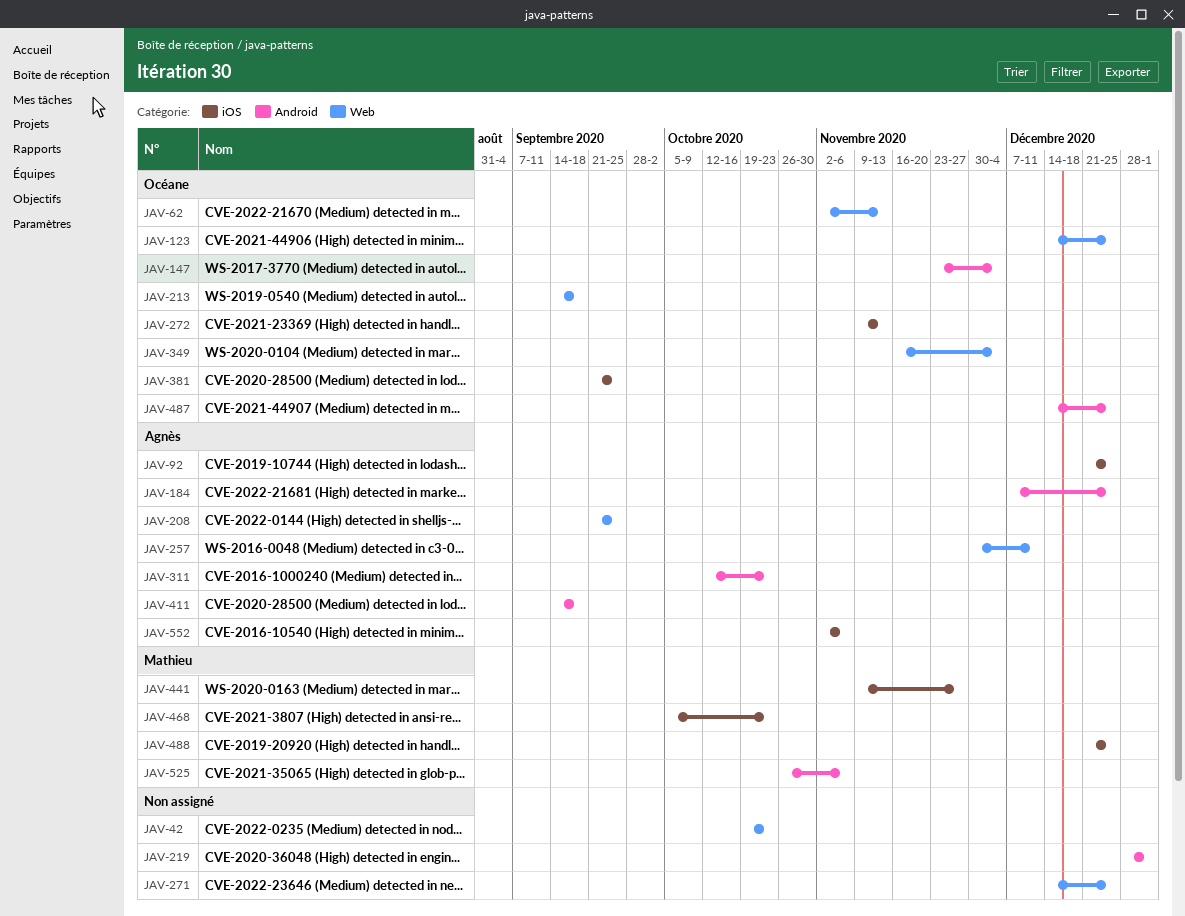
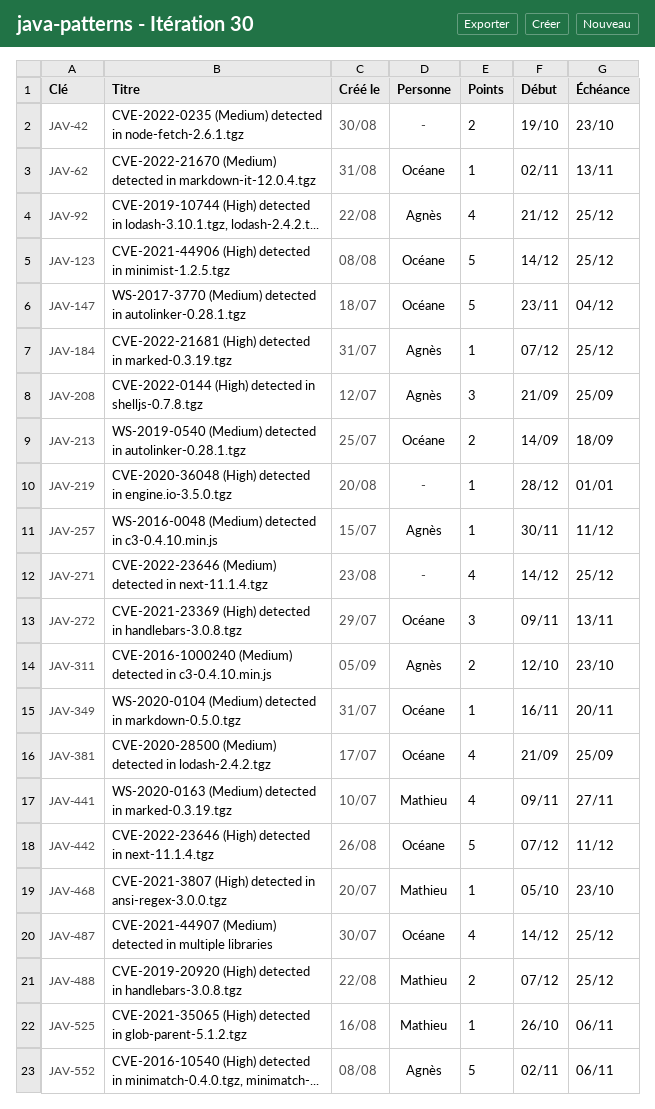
JAV-349, due: Dec 4 -> Nov 20
JAV-411: present -> none
JAV-442: none -> present
JAV-488, start: Dec 21 -> Dec 7

